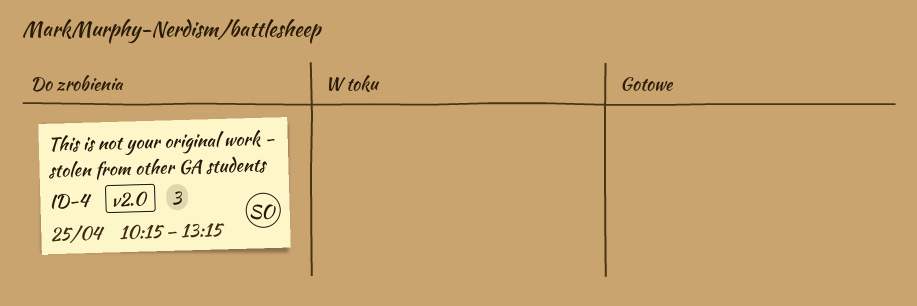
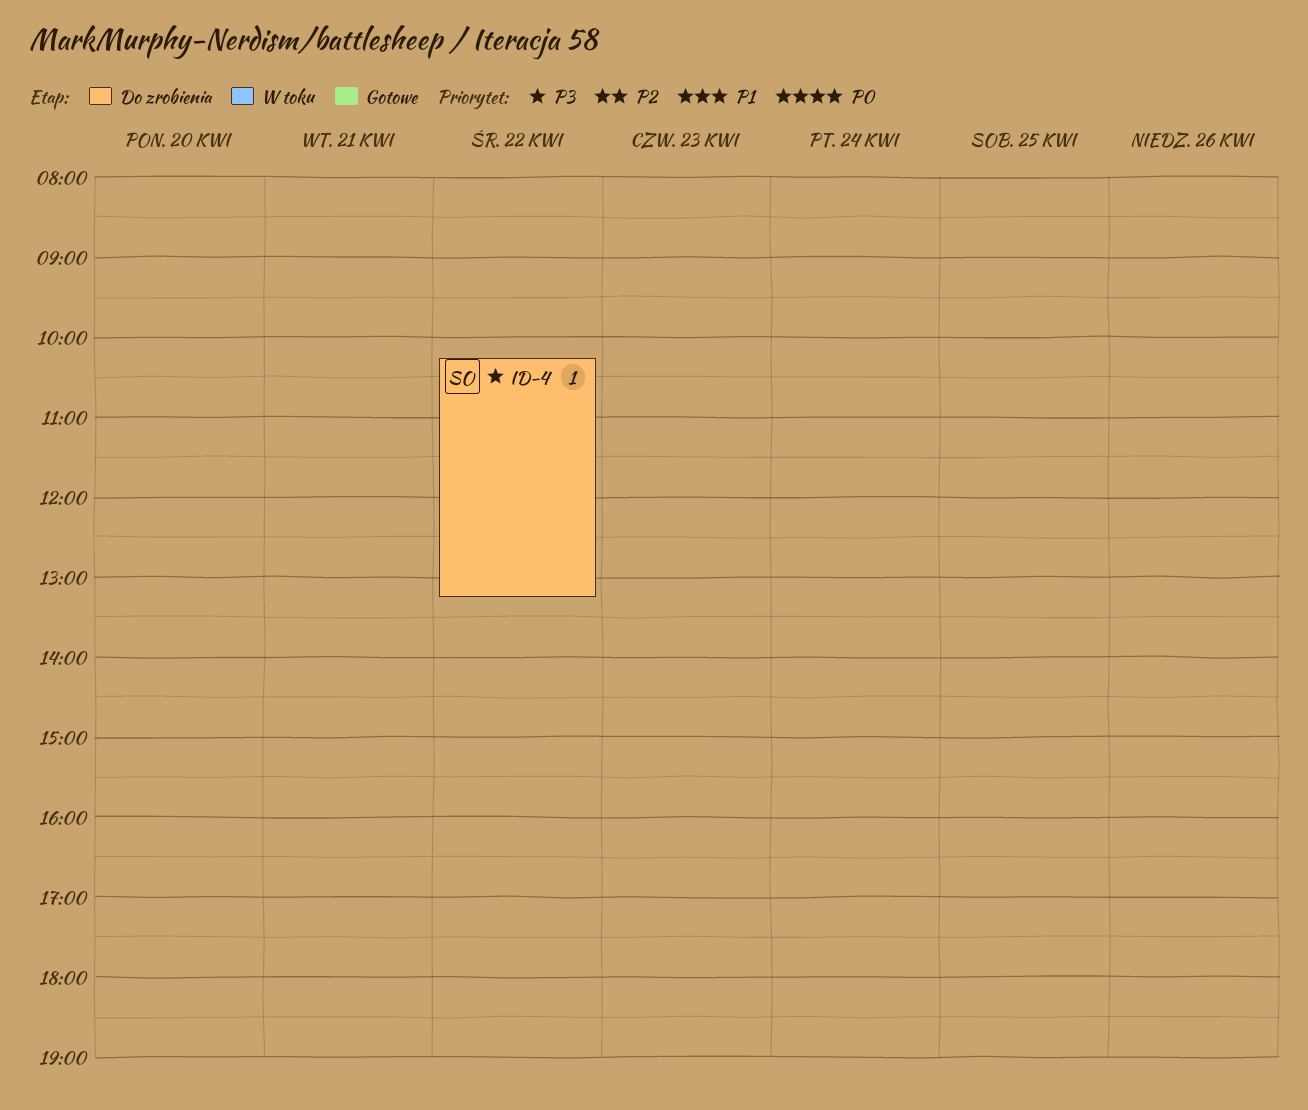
ID-4, estimate: 3 -> 1
ID-4, day: Apr 25 -> Apr 22

